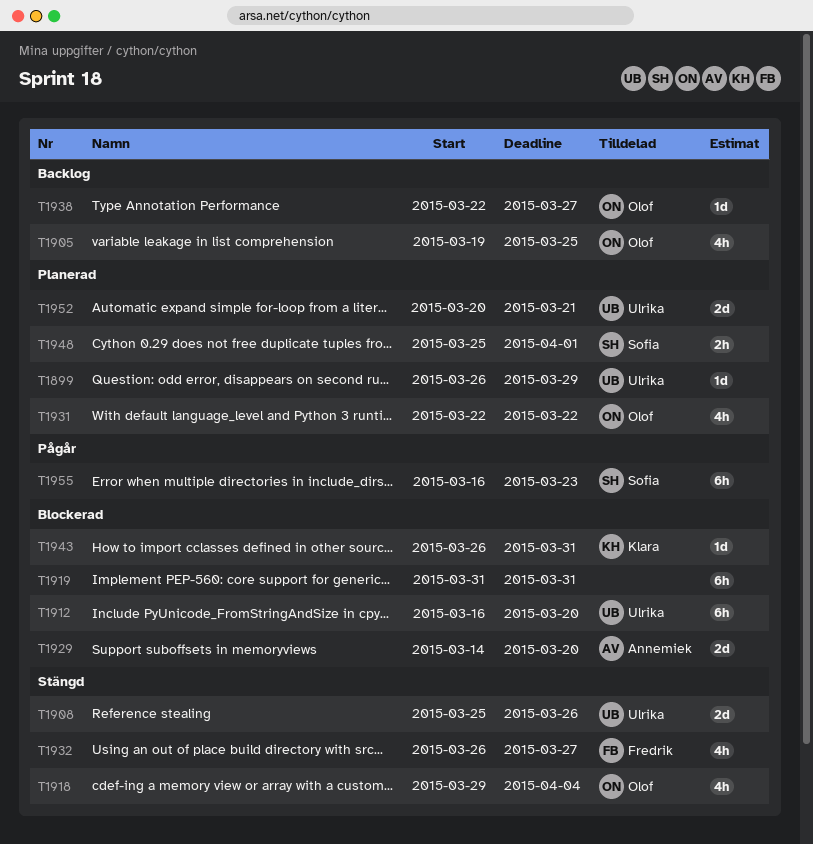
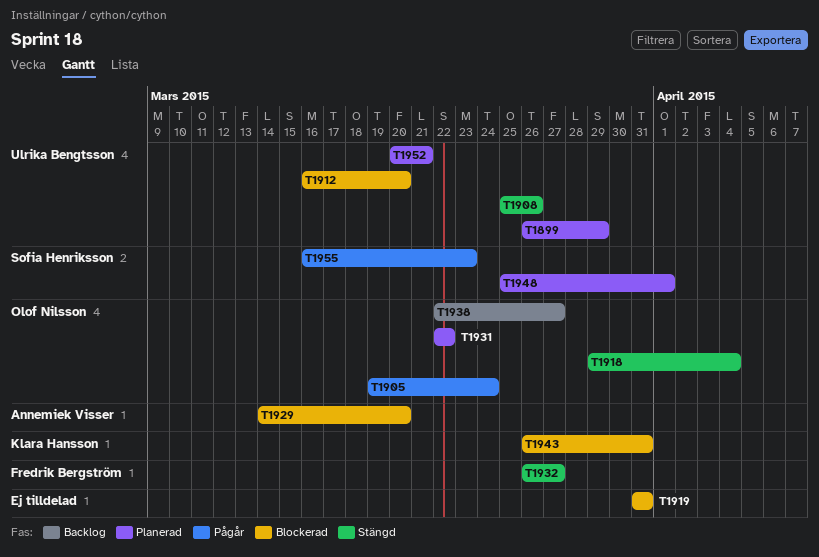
T1905, status: Backlog -> Pågår
T1905, due: Mar 25 -> Mar 24

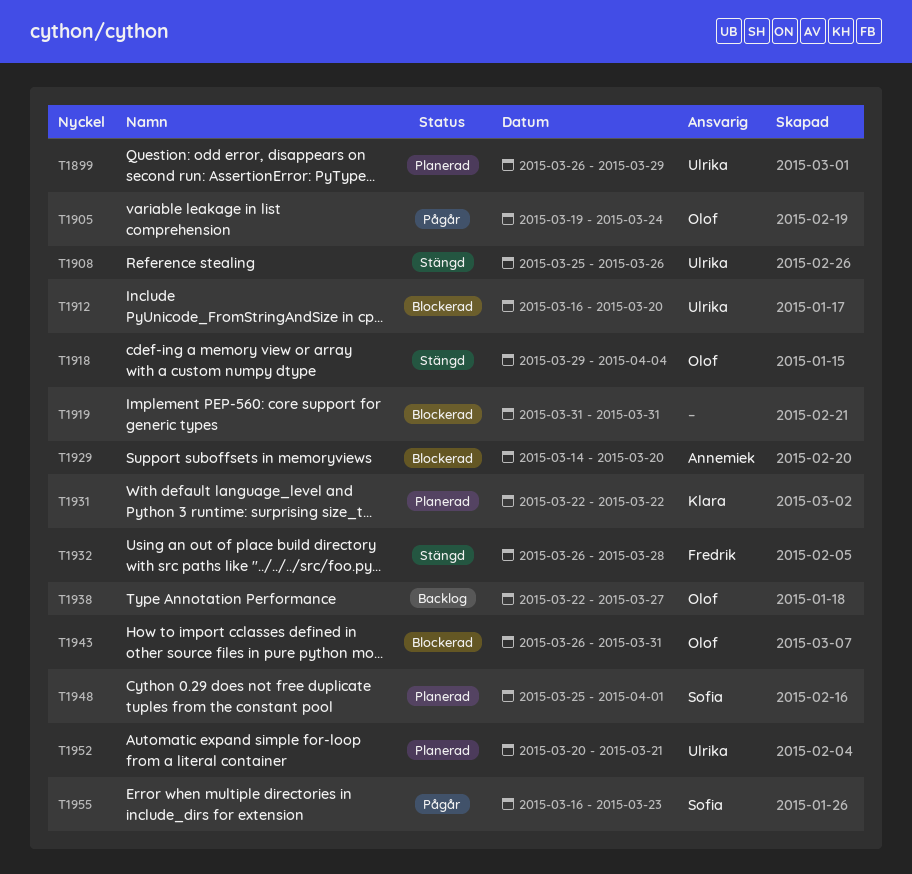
T1931, owner: Olof Nilsson -> Klara Hansson
T1932, due: Mar 27 -> Mar 28
T1943, owner: Klara Hansson -> Olof Nilsson

